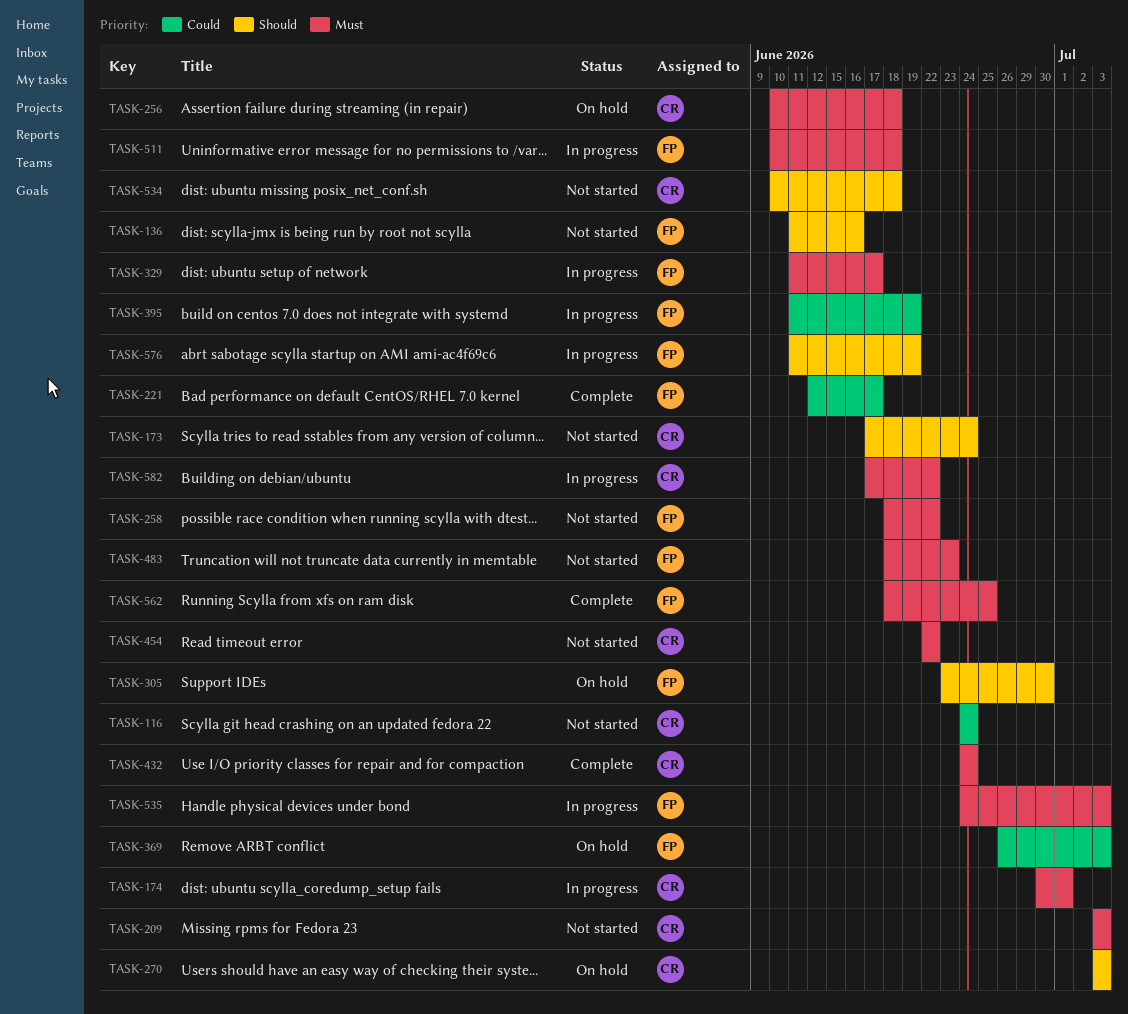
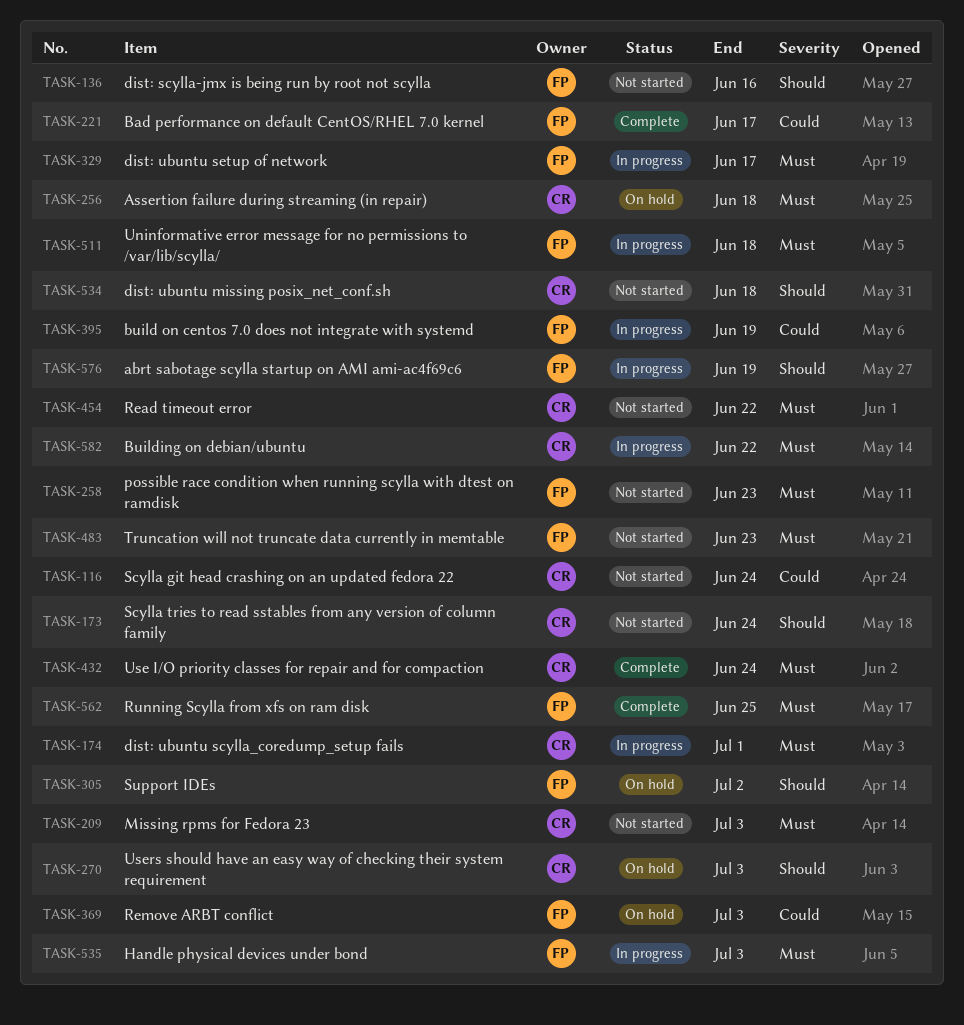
TASK-258, due: Jun 22 -> Jun 23
TASK-305, due: Jun 30 -> Jul 2

